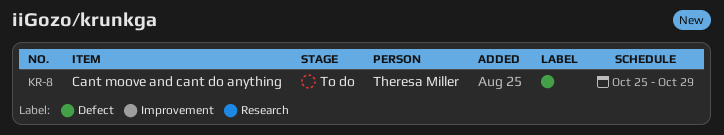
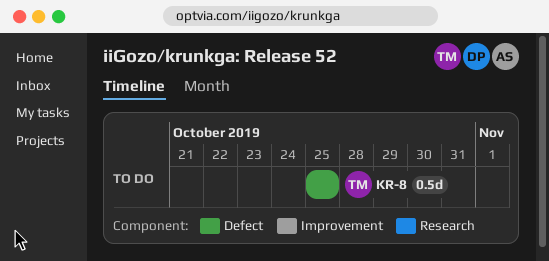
KR-8, due: Oct 29 -> Oct 25

